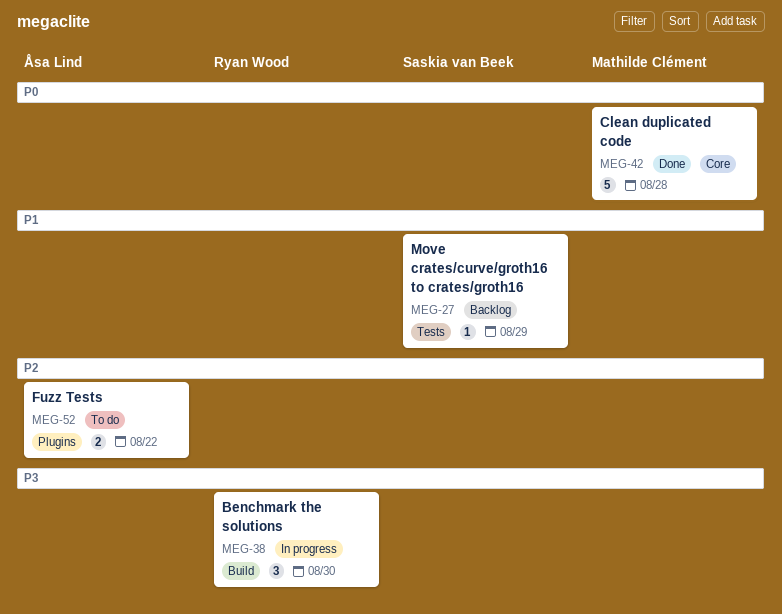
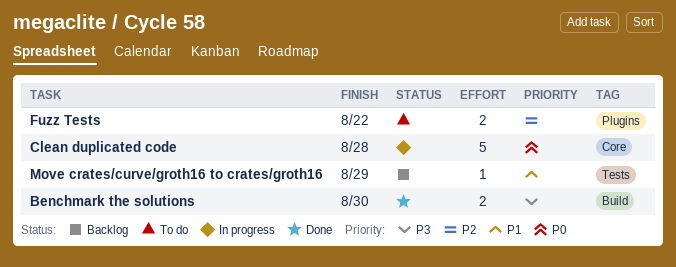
Benchmark the solutions, status: In progress -> Done
Benchmark the solutions, estimate: 3 -> 2
Clean duplicated code, status: Done -> In progress

